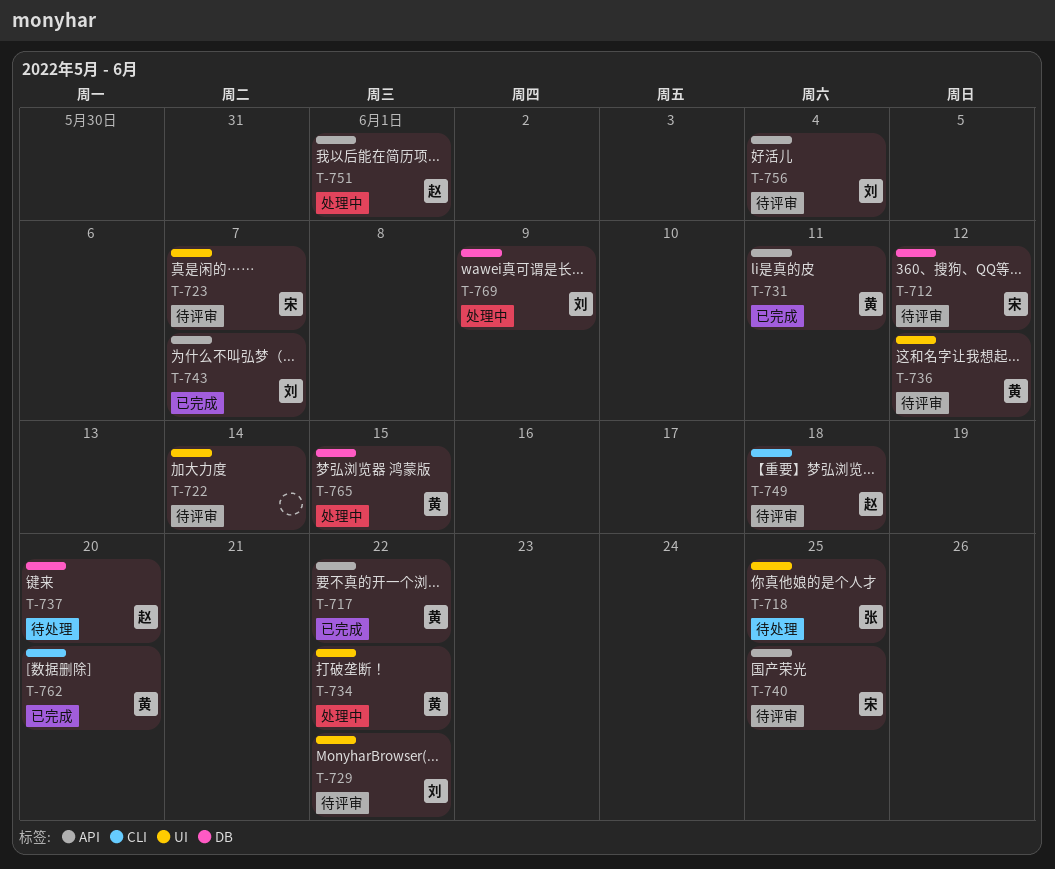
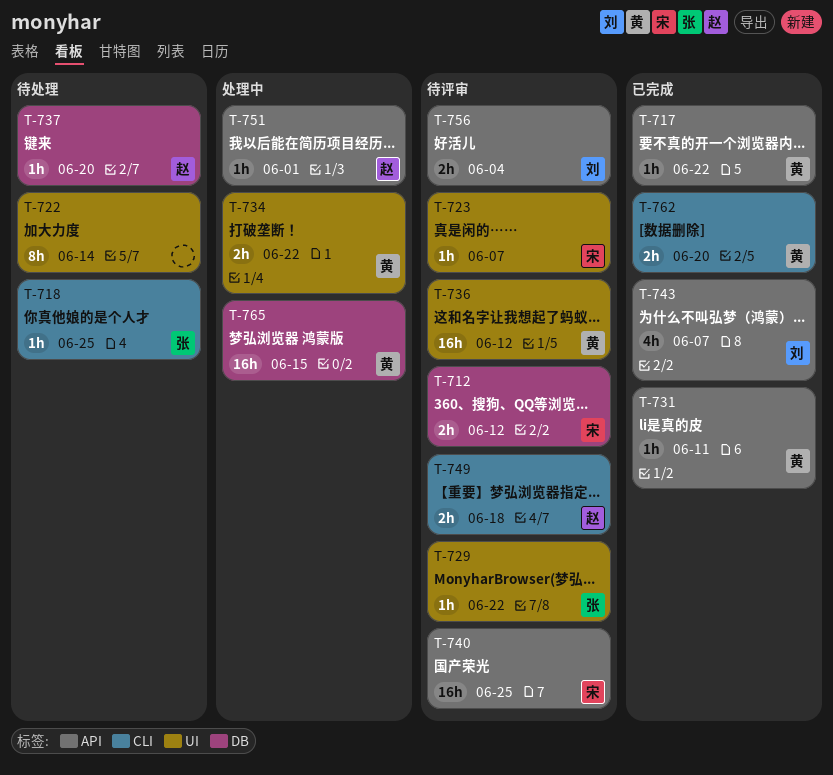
T-718, label: UI -> CLI
T-722, status: 待评审 -> 待处理
T-729, owner: 刘 -> 张
T-769: present -> none

